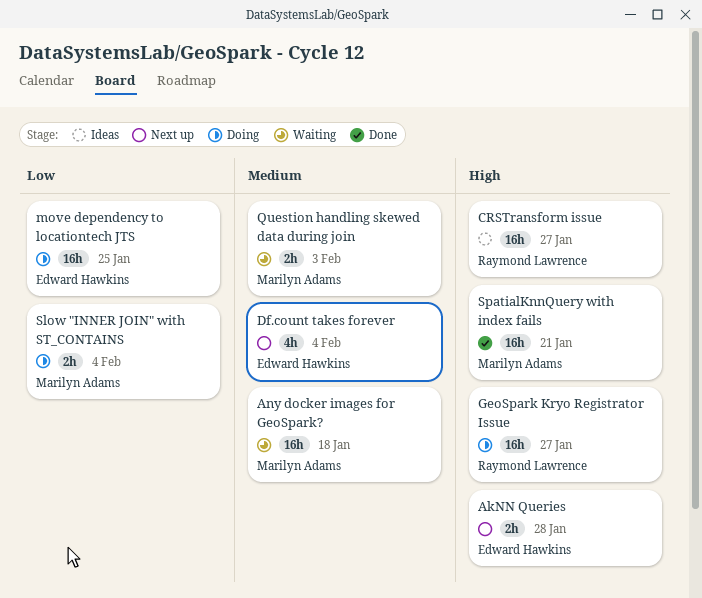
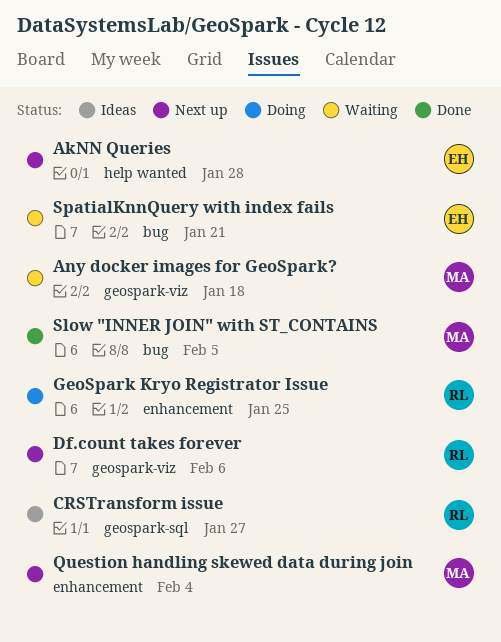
Df.count takes forever, owner: Edward Hawkins -> Raymond Lawrence
Df.count takes forever, due: Feb 4 -> Feb 6
GeoSpark Kryo Registrator Issue, due: Jan 27 -> Jan 25
move dependency to locationtech JTS: present -> none
Question handling skewed data during join, status: Waiting -> Next up
Question handling skewed data during join, due: Feb 3 -> Feb 4
Slow "INNER JOIN" with ST_CONTAINS, status: Doing -> Done
Slow "INNER JOIN" with ST_CONTAINS, due: Feb 4 -> Feb 5
SpatialKnnQuery with index fails, status: Done -> Waiting
SpatialKnnQuery with index fails, owner: Marilyn Adams -> Edward Hawkins

